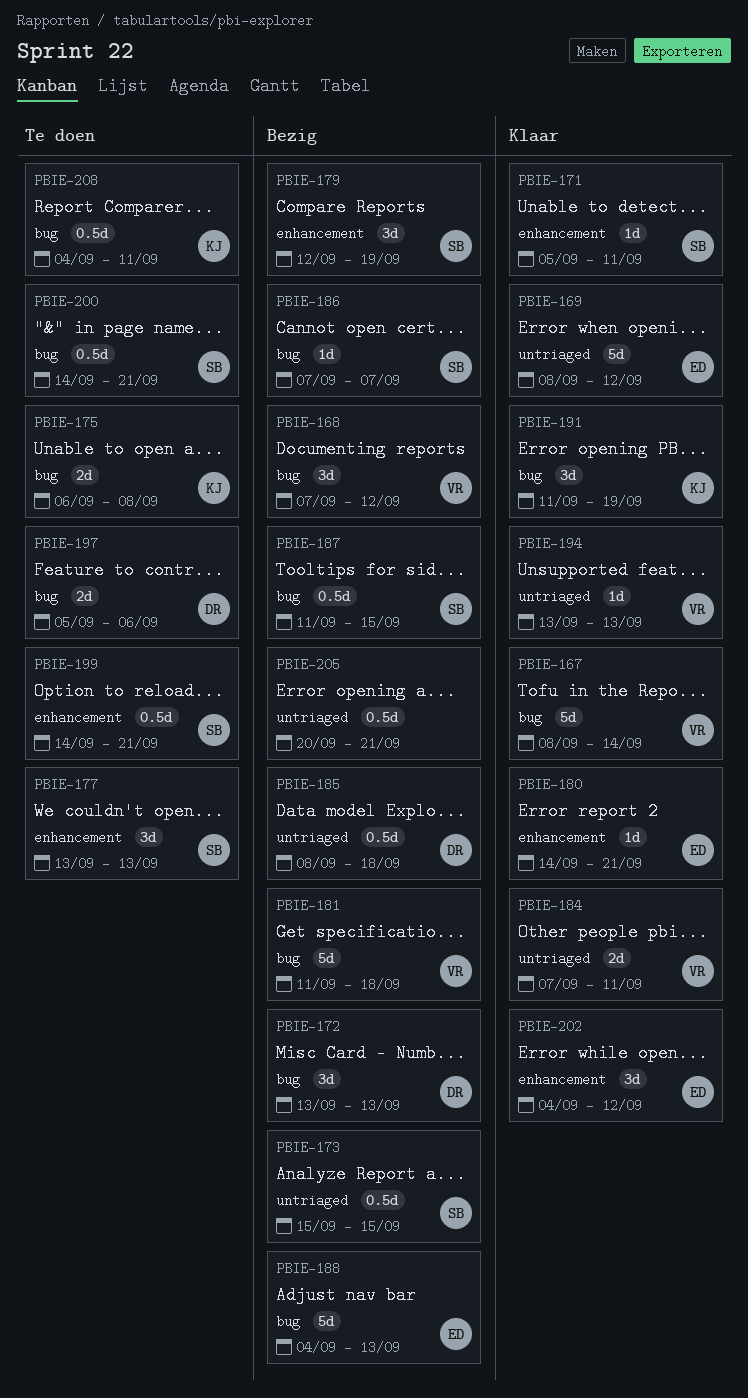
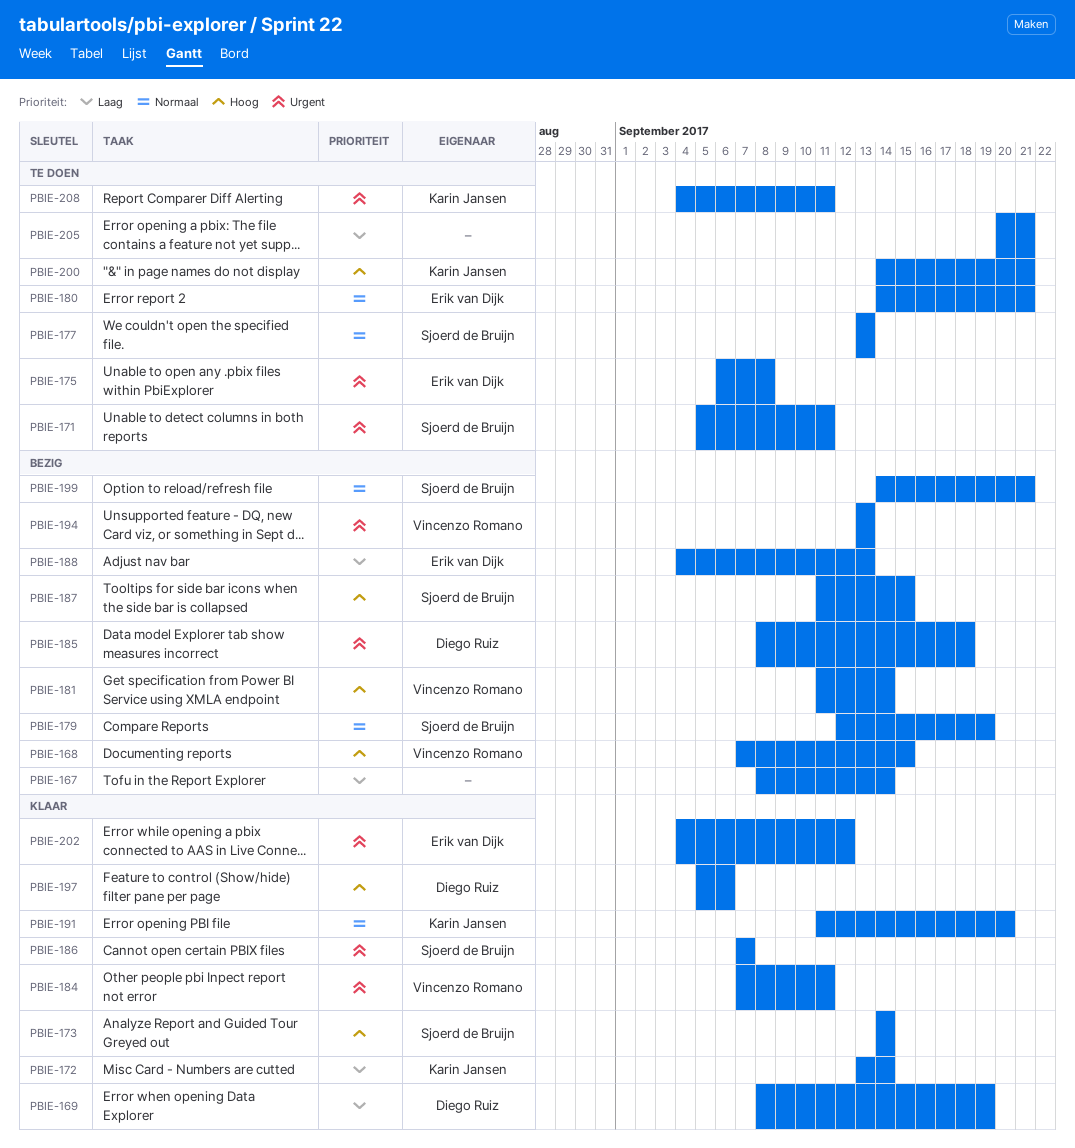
PBIE-167, status: Klaar -> Bezig
PBIE-167, owner: Vincenzo Romano -> none
PBIE-168, due: Sep 12 -> Sep 15
PBIE-169, owner: Erik van Dijk -> Diego Ruiz
PBIE-169, due: Sep 12 -> Sep 19
PBIE-171, status: Klaar -> Te doen
PBIE-172, status: Bezig -> Klaar
PBIE-172, owner: Diego Ruiz -> Karin Jansen
PBIE-172, due: Sep 13 -> Sep 14
PBIE-173, status: Bezig -> Klaar
PBIE-173, start: Sep 15 -> Sep 14
PBIE-173, due: Sep 15 -> Sep 14
PBIE-175, owner: Karin Jansen -> Erik van Dijk
PBIE-180, status: Klaar -> Te doen
PBIE-181, due: Sep 18 -> Sep 14
PBIE-186, status: Bezig -> Klaar
PBIE-191, due: Sep 19 -> Sep 20
PBIE-194, status: Klaar -> Bezig
PBIE-197, status: Te doen -> Klaar
PBIE-199, status: Te doen -> Bezig
PBIE-200, owner: Sjoerd de Bruijn -> Karin Jansen
PBIE-205, status: Bezig -> Te doen

